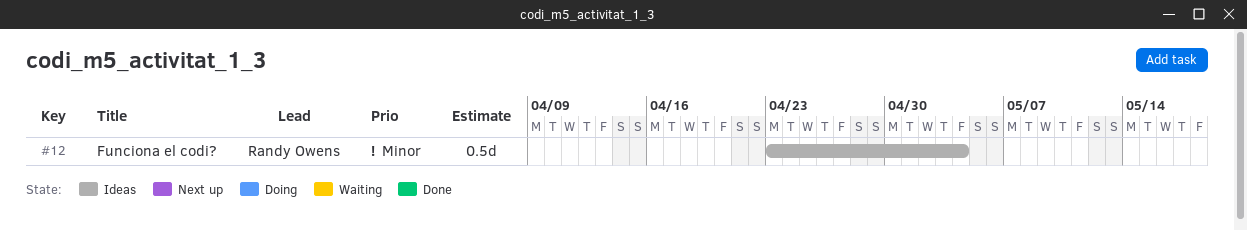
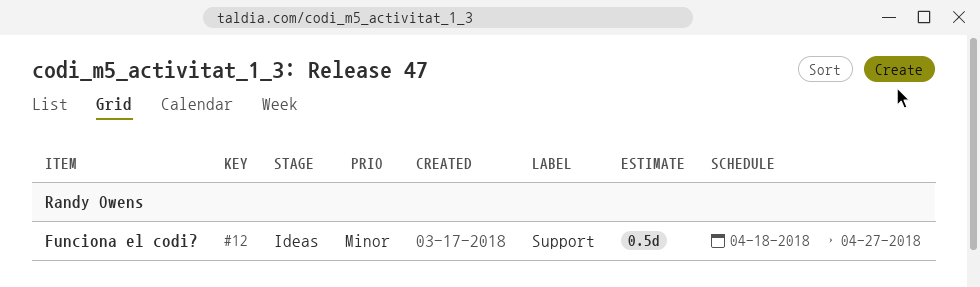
#12, start: Apr 23 -> Apr 18
#12, due: May 4 -> Apr 27

